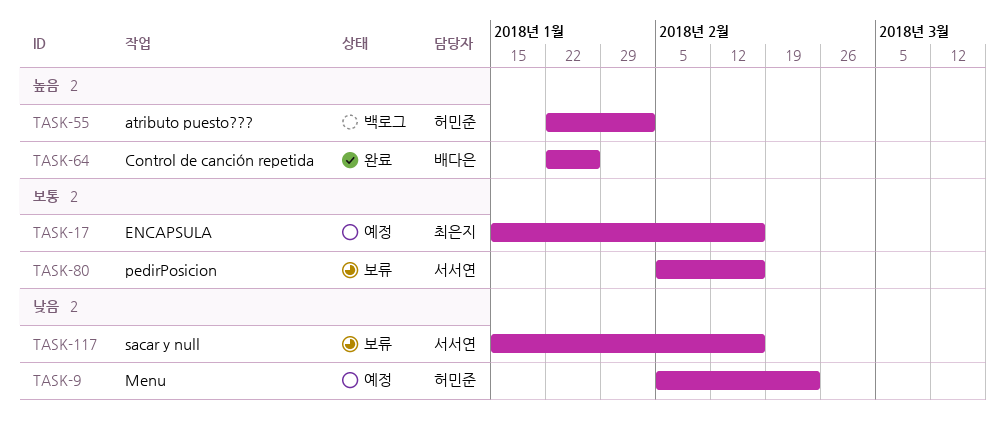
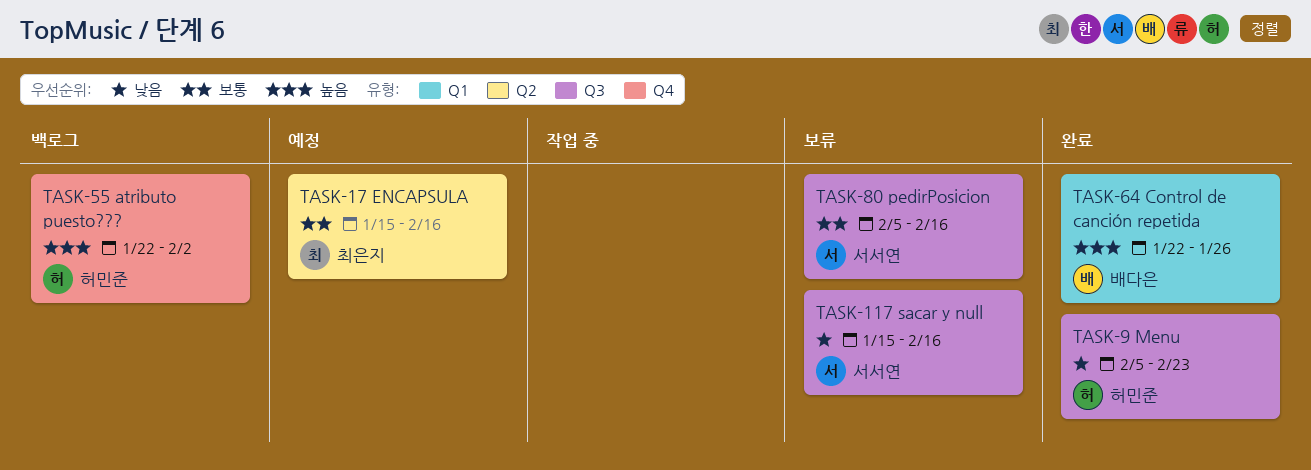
TASK-9, status: 예정 -> 완료

